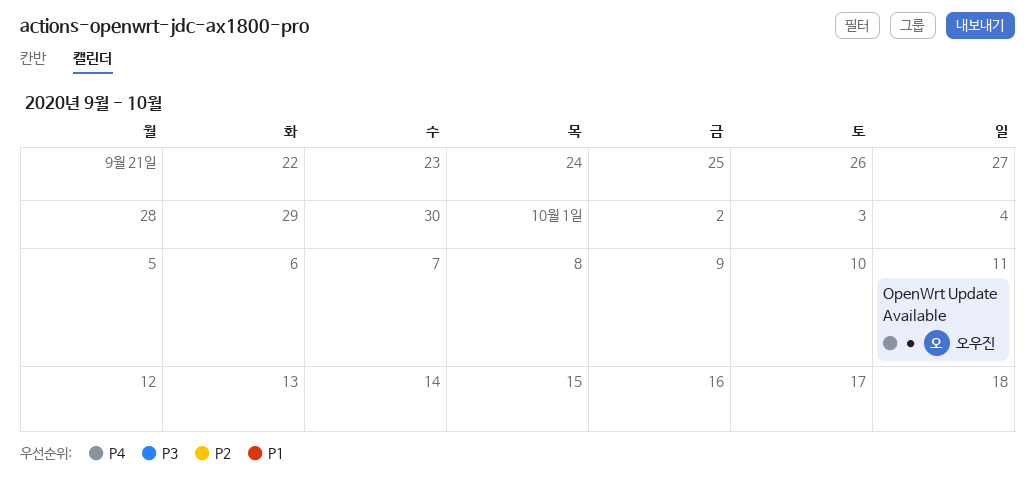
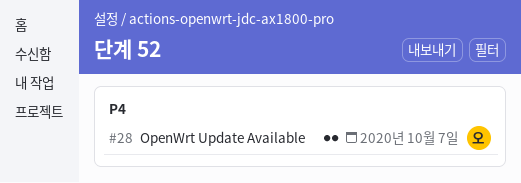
OpenWrt Update Available, estimate: 1 -> 2
OpenWrt Update Available, due: Oct 11 -> Oct 7

